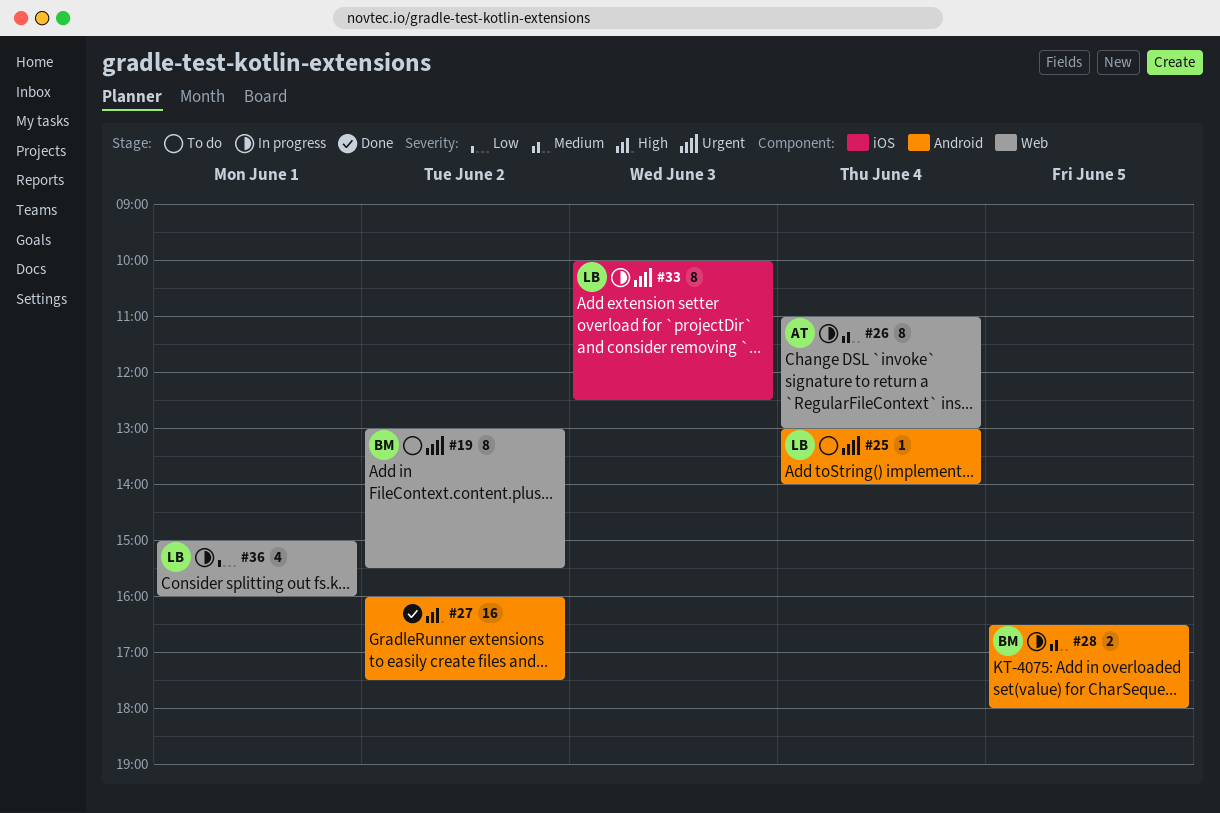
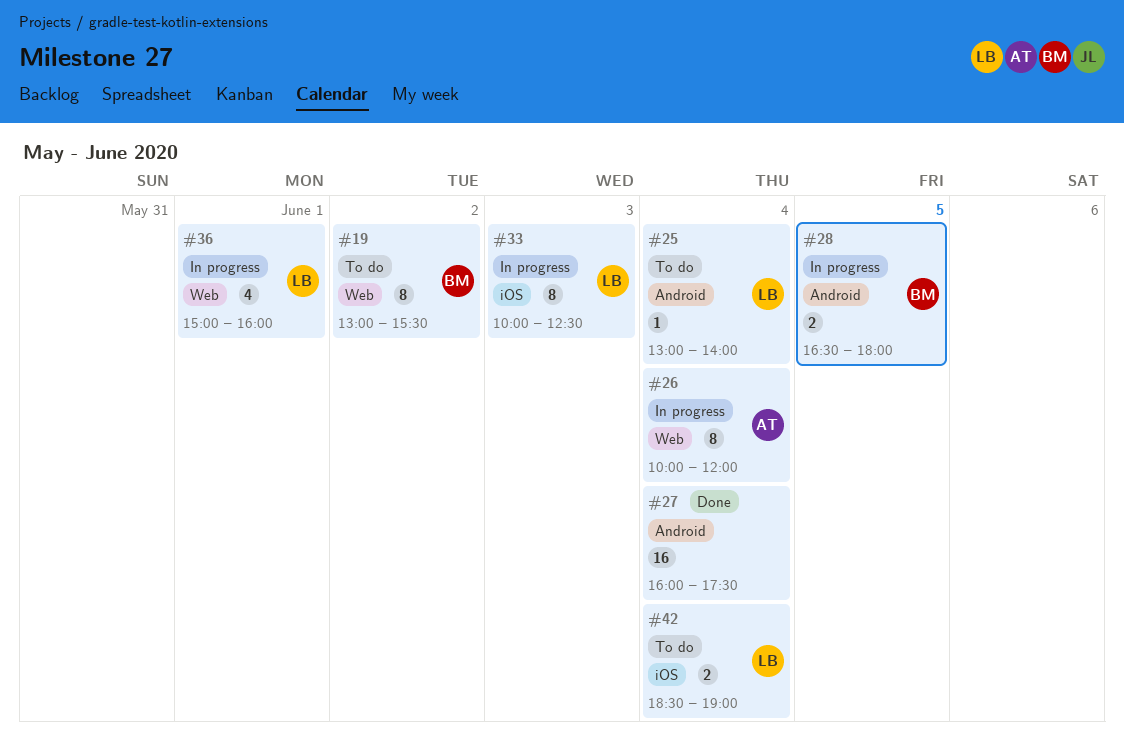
#26, begins: 11:00 -> 10:00
#26, ends: 13:00 -> 12:00
#27, day: Jun 2 -> Jun 4
#42: none -> present

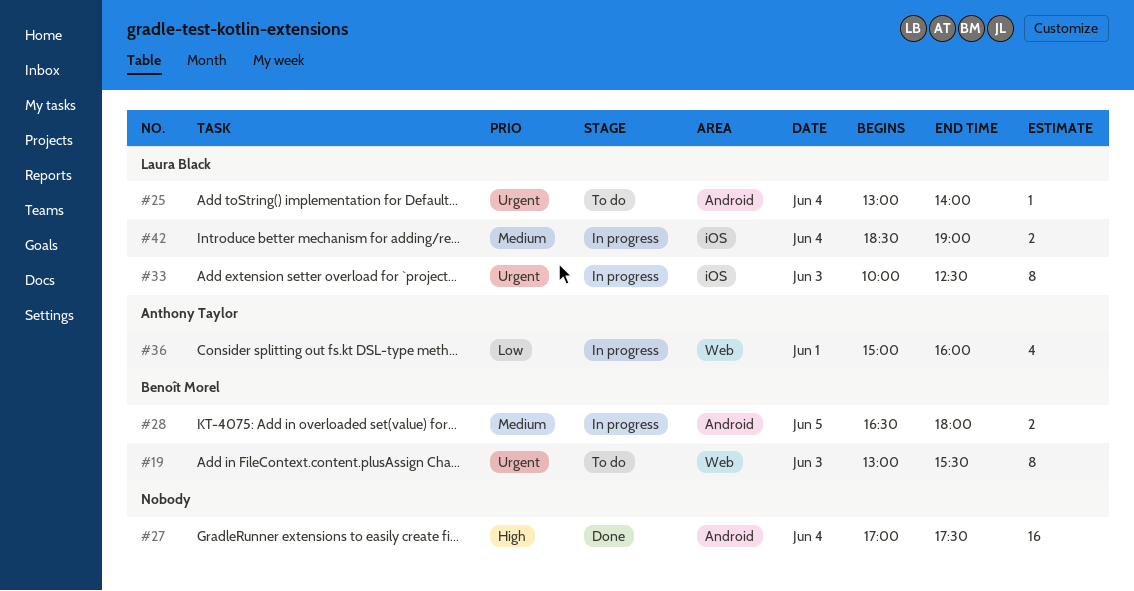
#19, day: Jun 2 -> Jun 3
#26: present -> none
#27, begins: 16:00 -> 17:00
#36, owner: Laura Black -> Anthony Taylor
#42, status: To do -> In progress

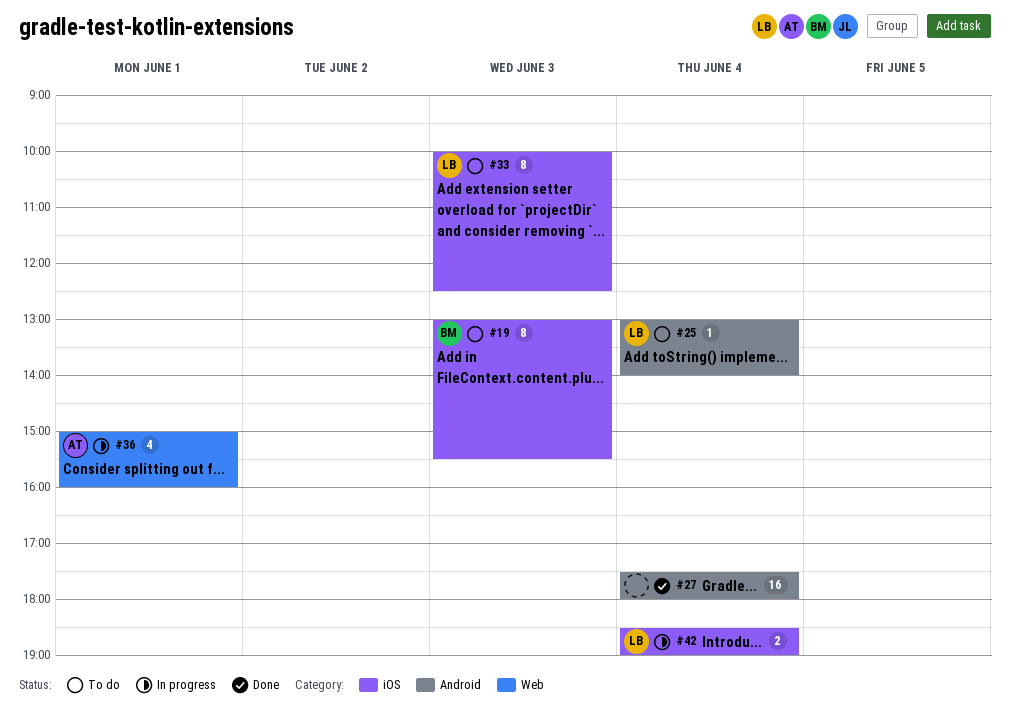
#19, label: Web -> iOS
#27, begins: 17:00 -> 17:30
#27, ends: 17:30 -> 18:00
#28: present -> none
#33, status: In progress -> To do

